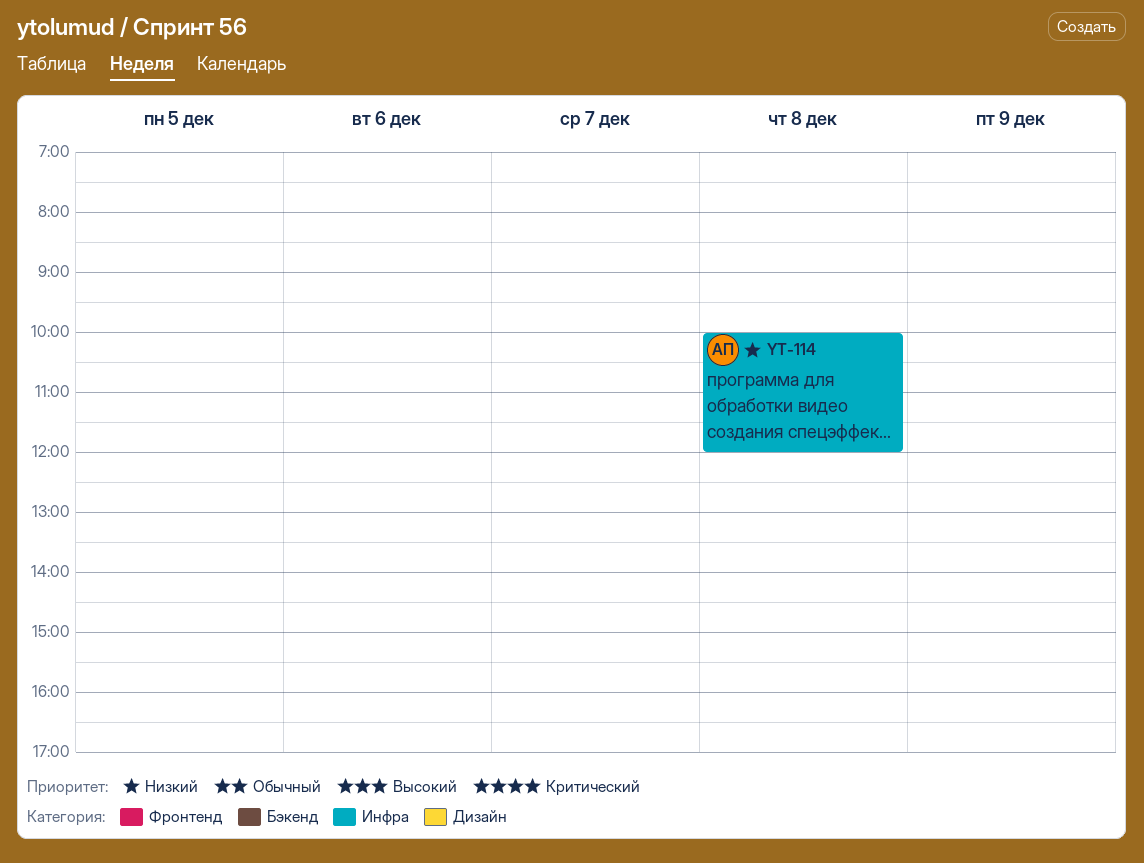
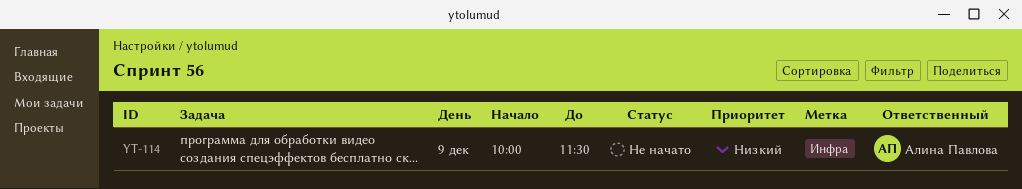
YT-114, day: Dec 8 -> Dec 9
YT-114, ends: 12:00 -> 11:30

